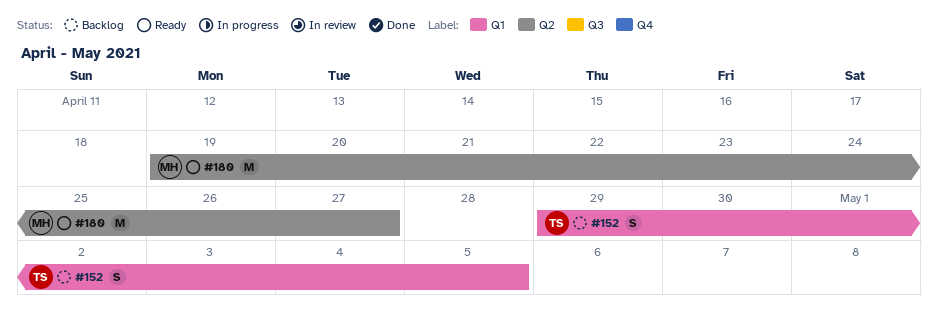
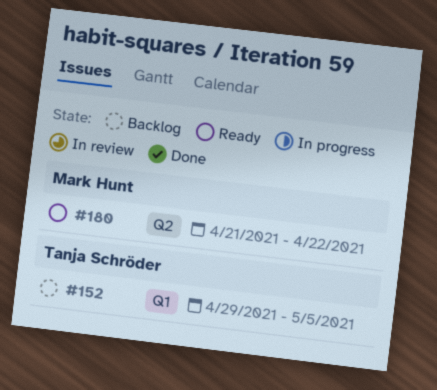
#180, start: Apr 19 -> Apr 21
#180, due: Apr 27 -> Apr 22

